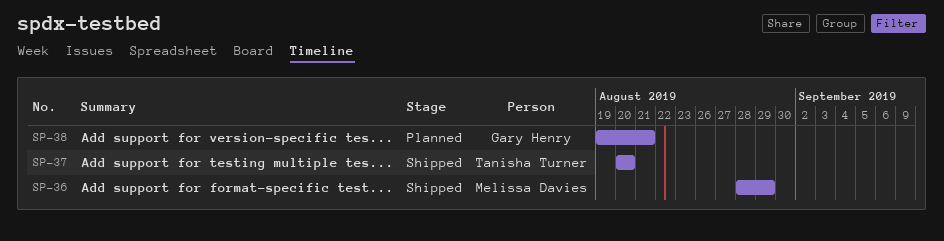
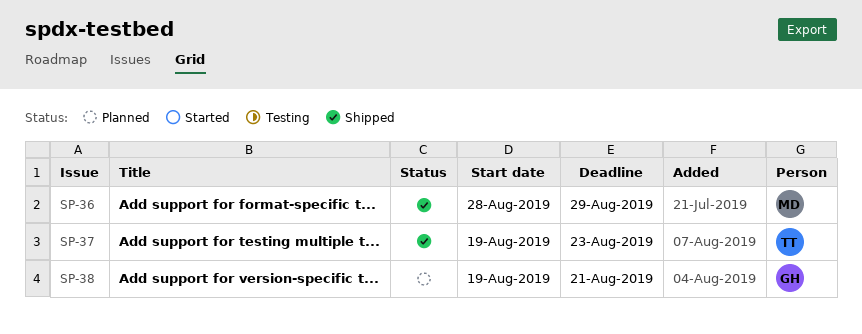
SP-37, start: Aug 20 -> Aug 19
SP-37, due: Aug 20 -> Aug 23

